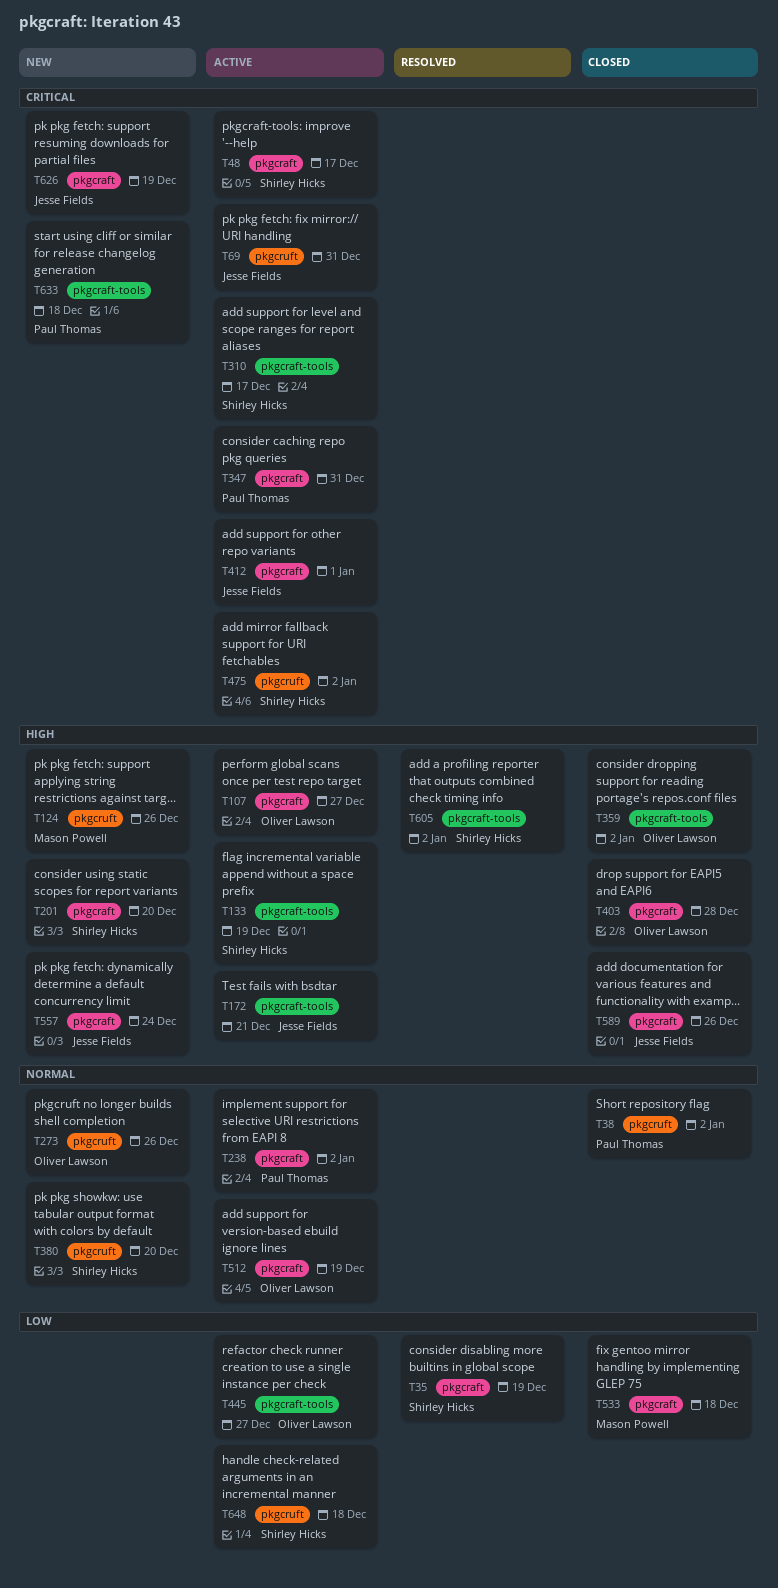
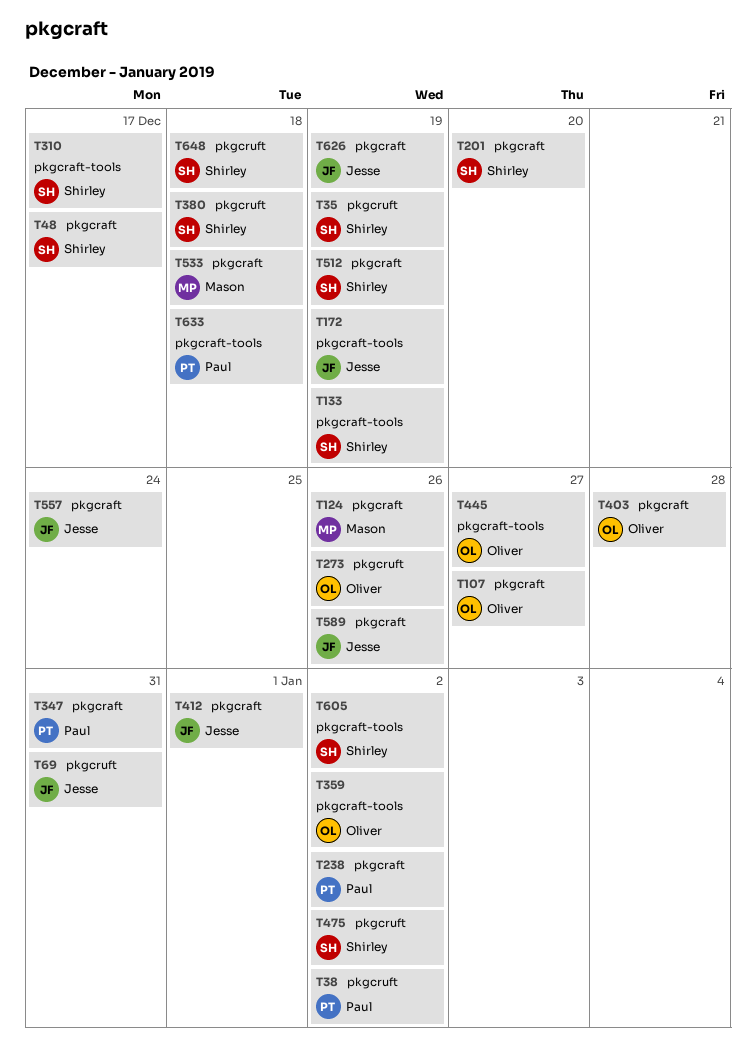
T35, label: pkgcraft -> pkgcruft
T124, label: pkgcruft -> pkgcraft
T172, due: Dec 21 -> Dec 19
T380, due: Dec 20 -> Dec 18
T512, owner: Oliver Lawson -> Shirley Hicks

